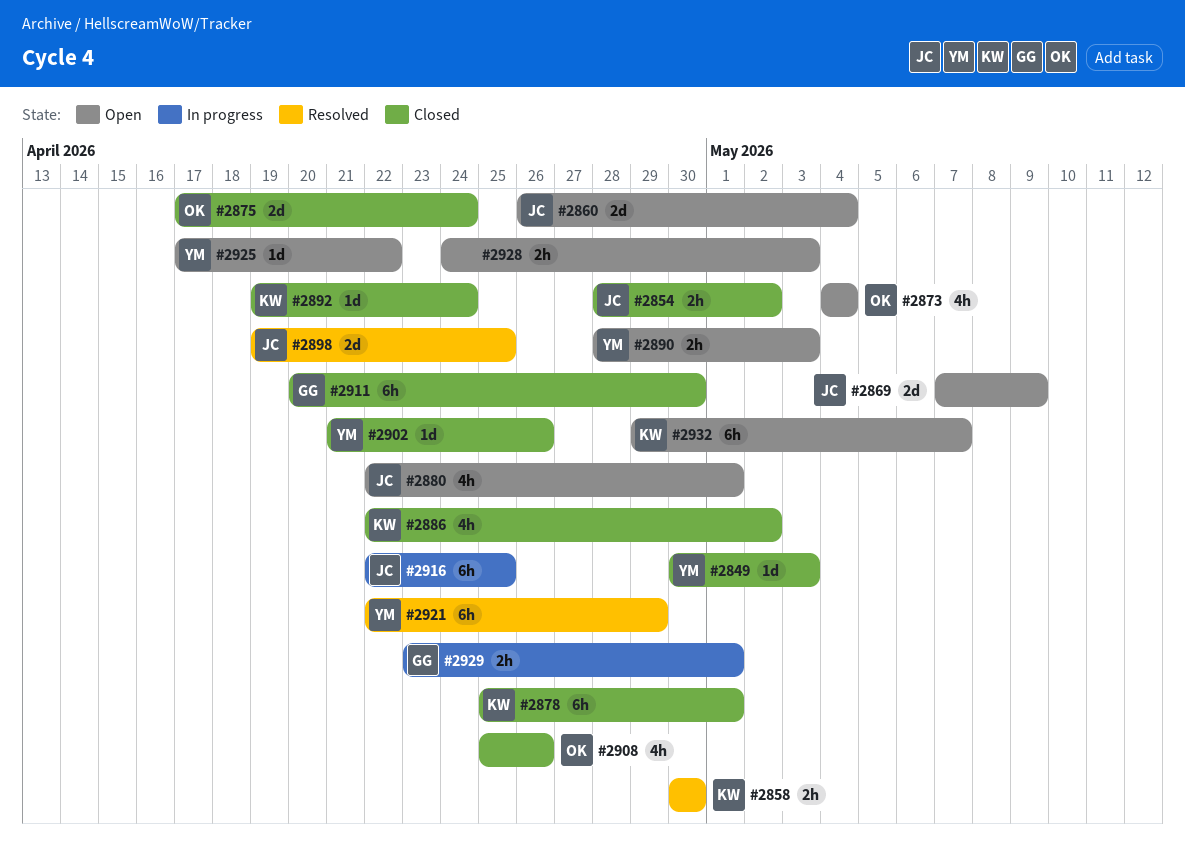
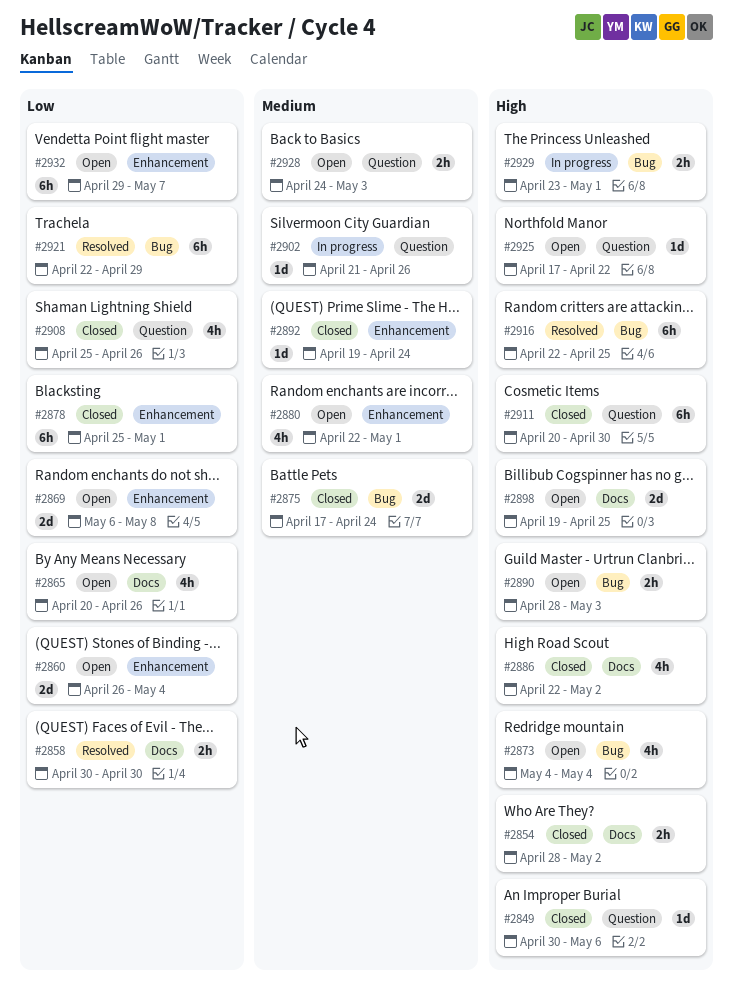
#2849, due: May 3 -> May 6
#2865: none -> present
#2869, start: May 7 -> May 6
#2869, due: May 9 -> May 8
#2898, status: Resolved -> Open
#2902, status: Closed -> In progress
#2916, status: In progress -> Resolved

